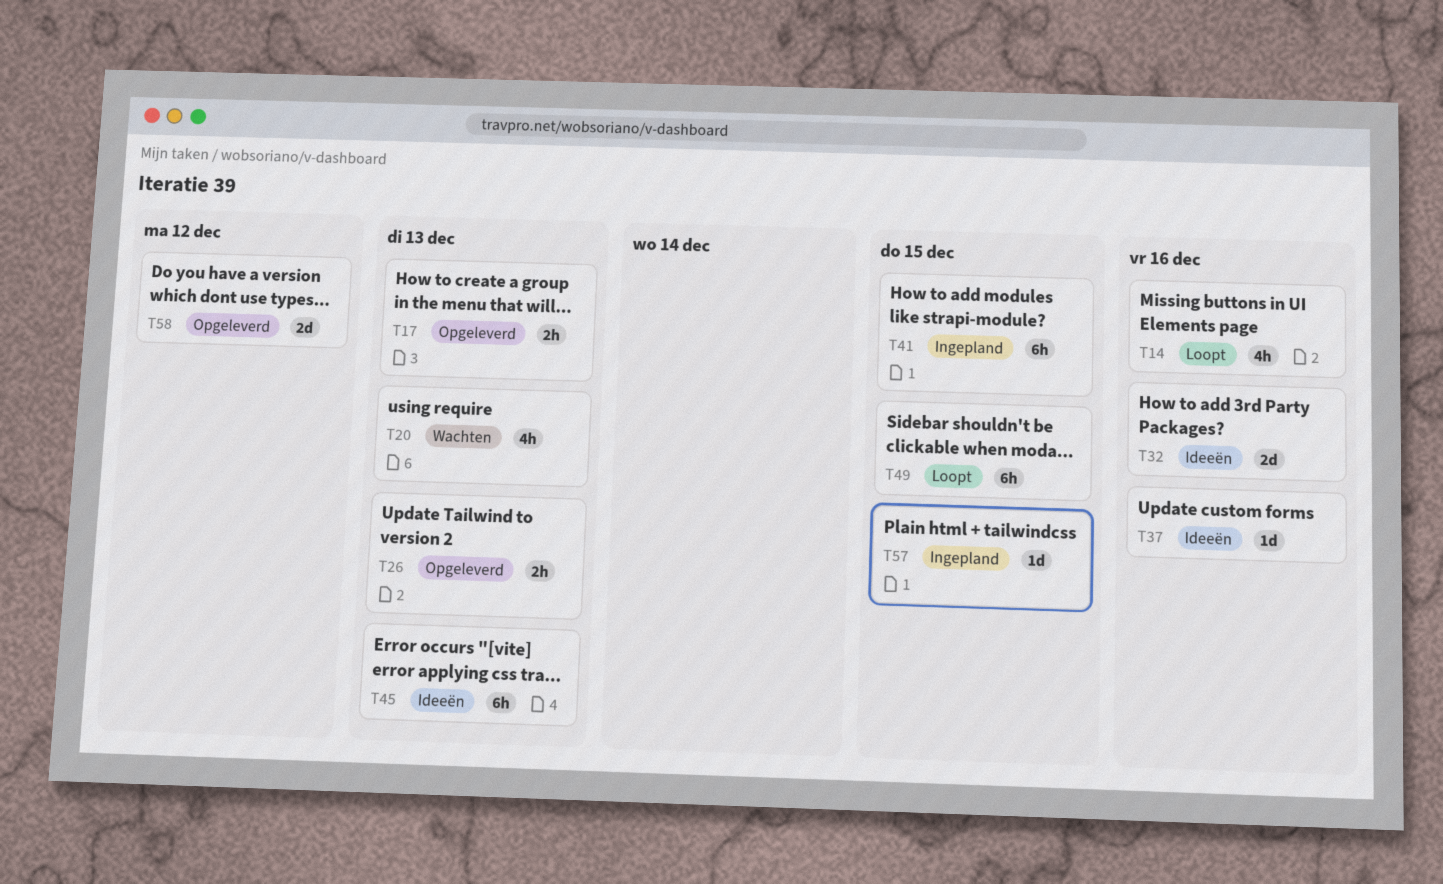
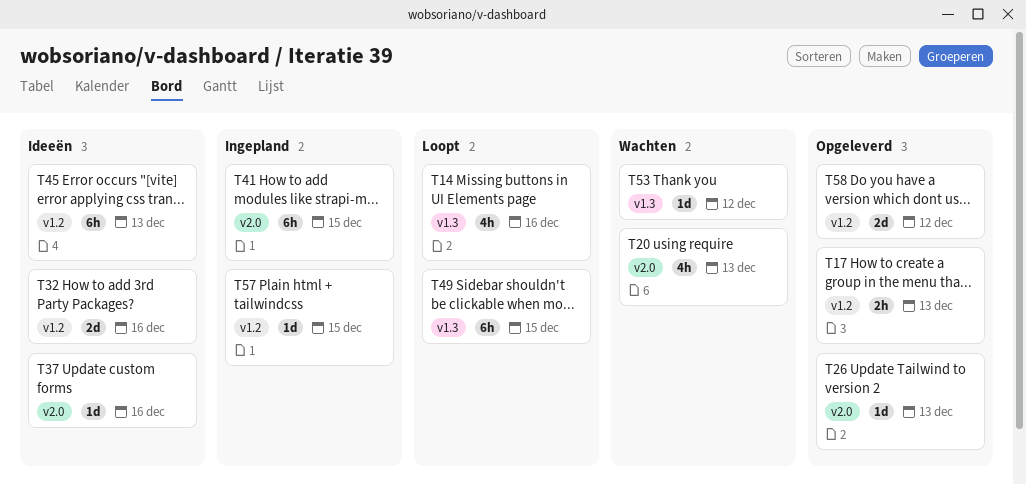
T26, estimate: 2h -> 1d
T53: none -> present

